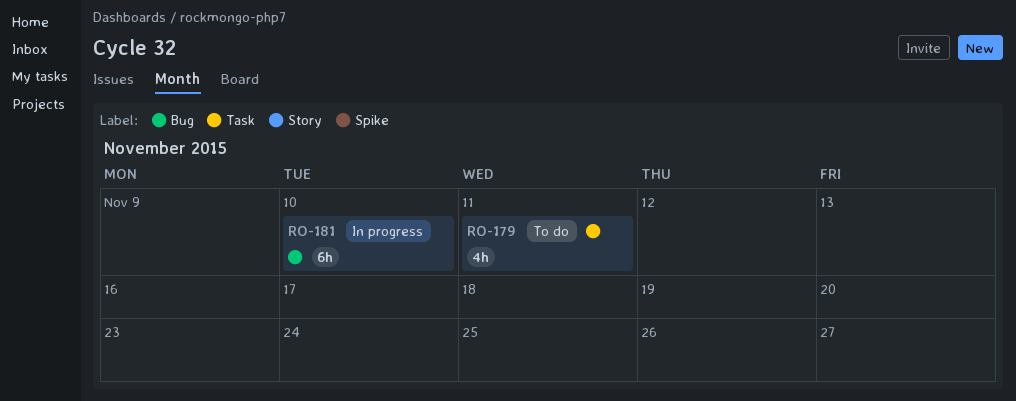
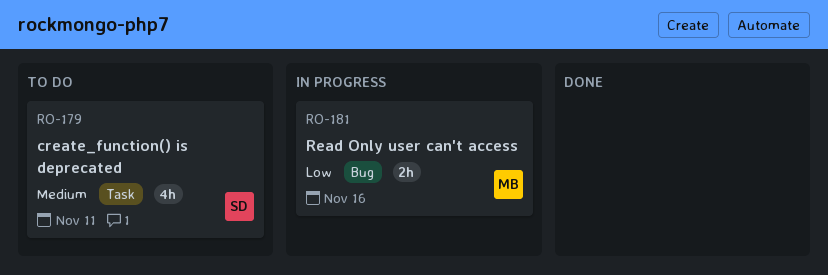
RO-181, estimate: 6h -> 2h
RO-181, due: Nov 10 -> Nov 16

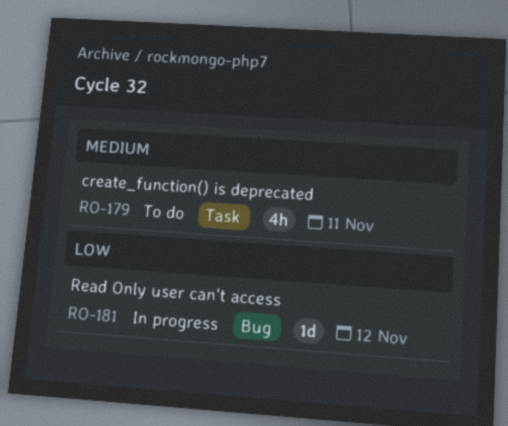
RO-181, estimate: 2h -> 1d
RO-181, due: Nov 16 -> Nov 12

